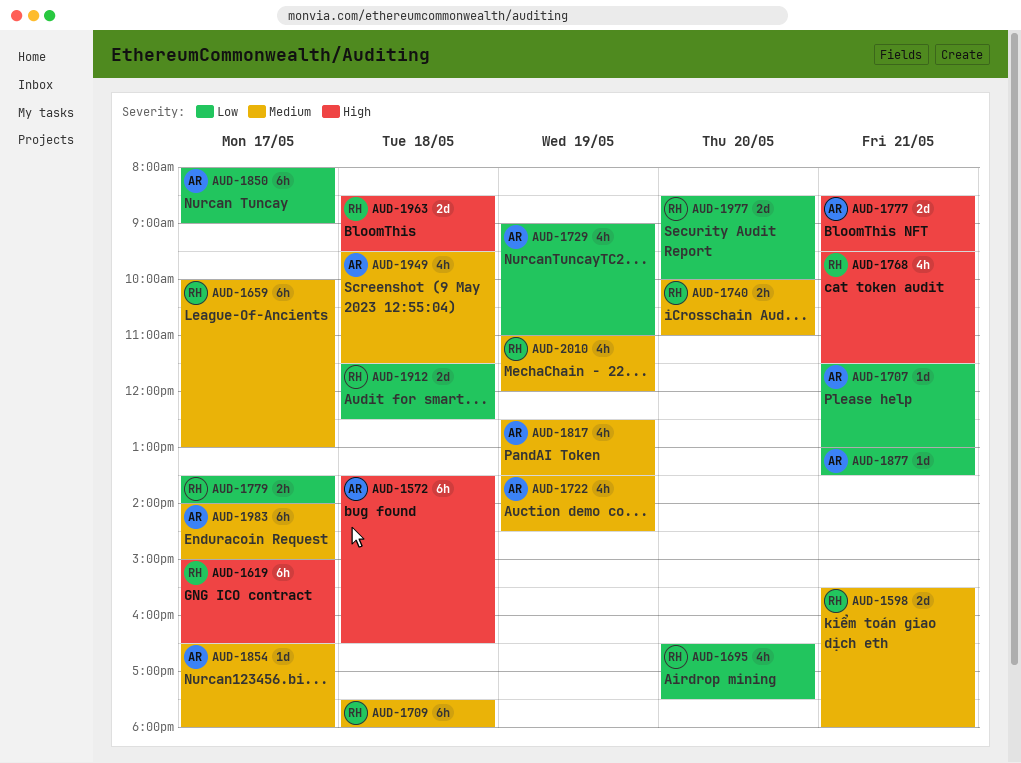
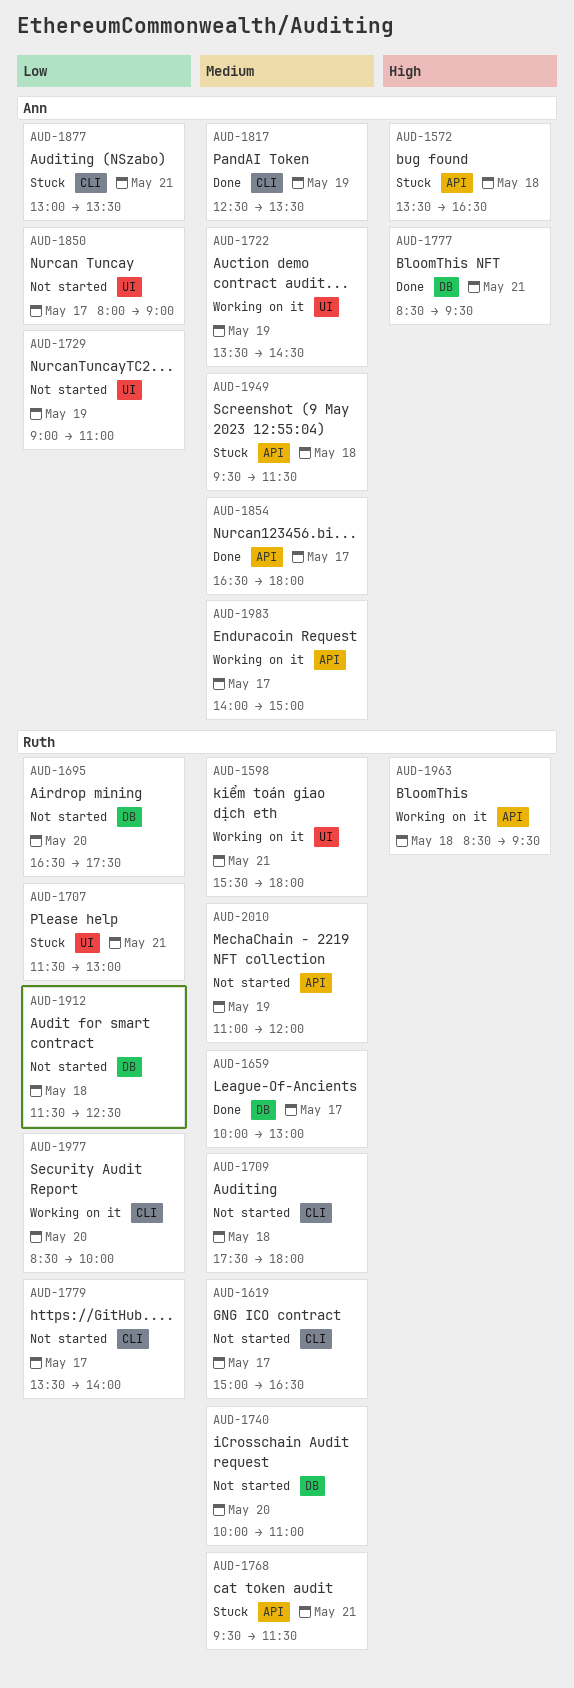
AUD-1619, priority: High -> Medium
AUD-1707, owner: Ann -> Ruth
AUD-1768, priority: High -> Medium

